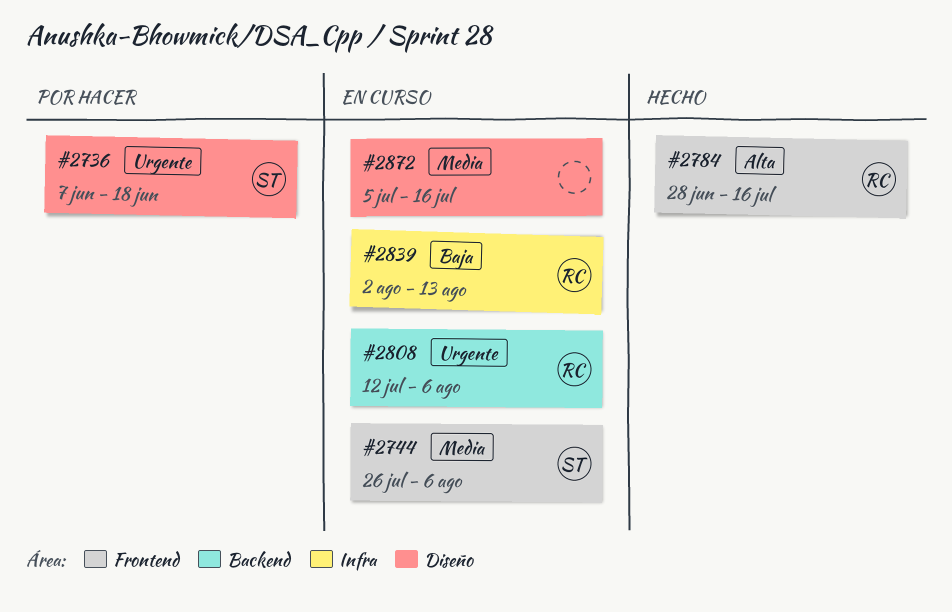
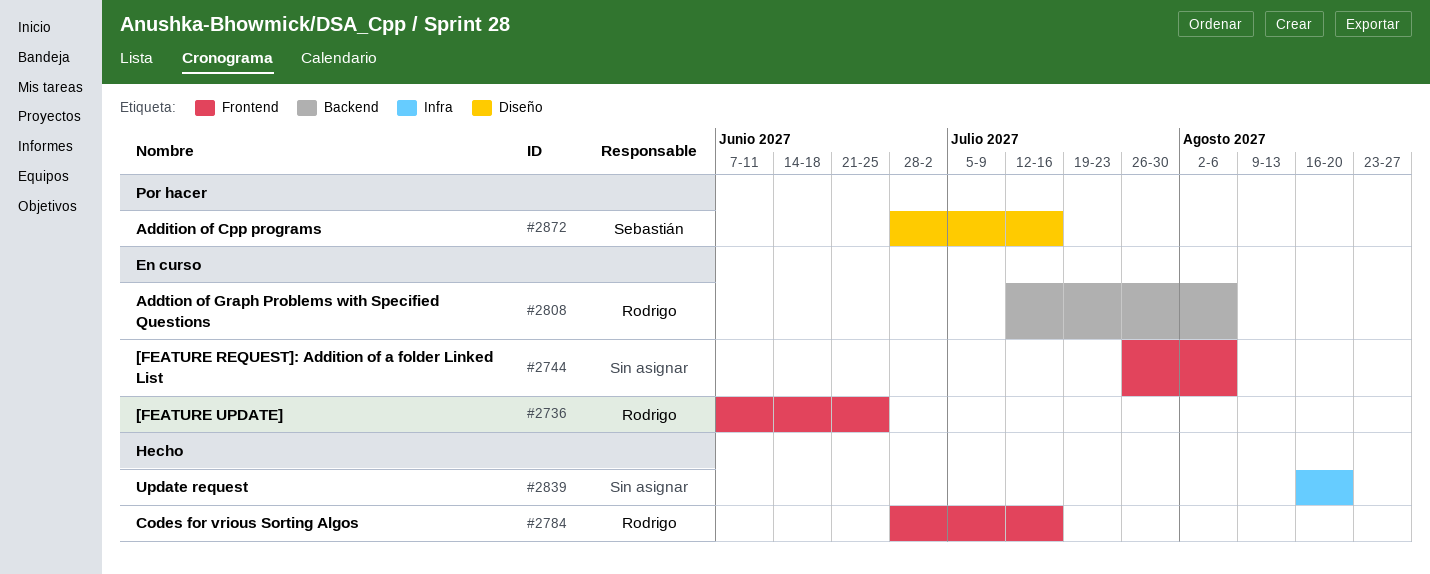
#2736, status: Por hacer -> En curso
#2736, owner: Sebastián -> Rodrigo
#2736, label: Diseño -> Frontend
#2736, due: Jun 18 -> Jun 25
#2744, owner: Sebastián -> none
#2839, status: En curso -> Hecho
#2839, owner: Rodrigo -> none
#2839, start: Aug 2 -> Aug 16
#2839, due: Aug 13 -> Aug 20
#2872, status: En curso -> Por hacer
#2872, owner: none -> Sebastián
#2872, start: Jul 5 -> Jun 28

